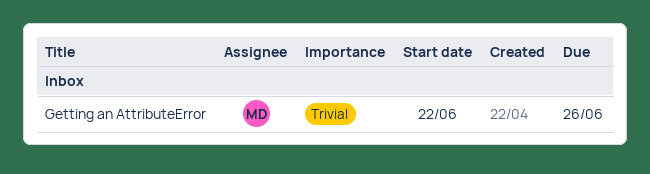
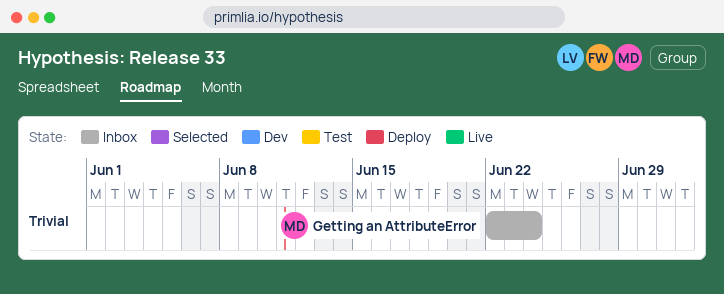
Getting an AttributeError, due: Jun 26 -> Jun 24

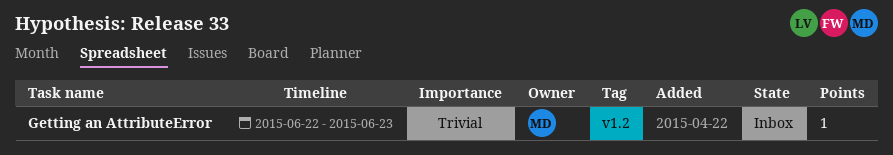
Getting an AttributeError, due: Jun 24 -> Jun 23

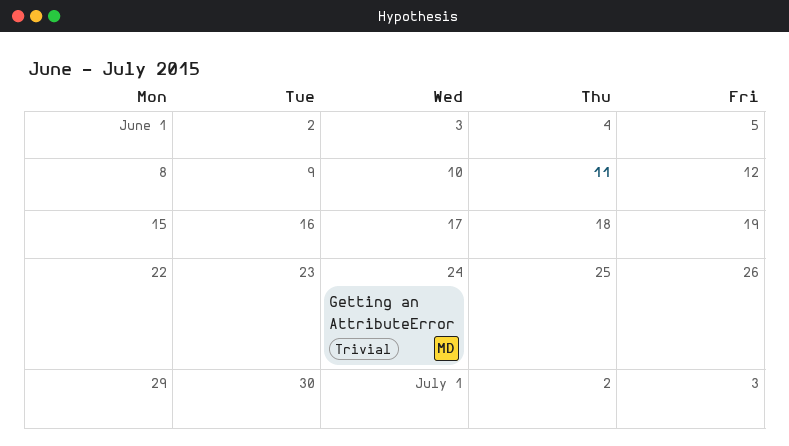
Getting an AttributeError, due: Jun 23 -> Jun 24

